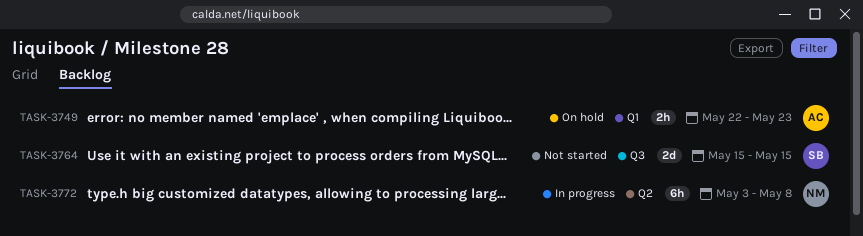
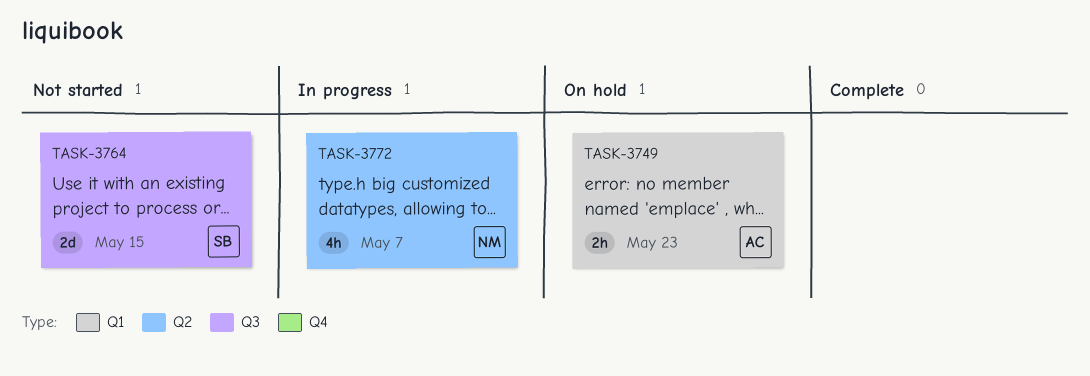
TASK-3772, estimate: 6h -> 4h
TASK-3772, due: May 8 -> May 7

